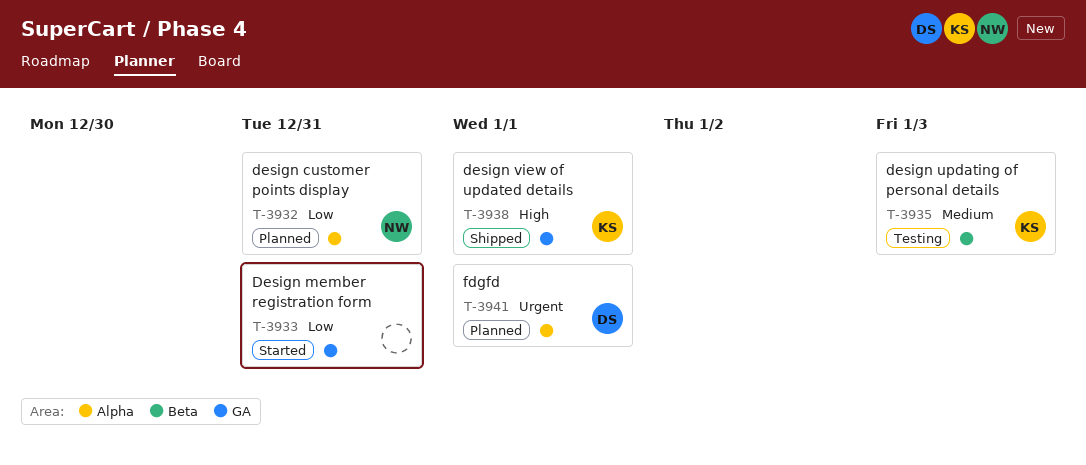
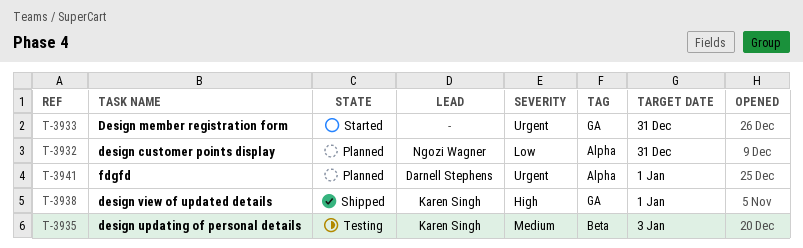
T-3933, priority: Low -> Urgent

